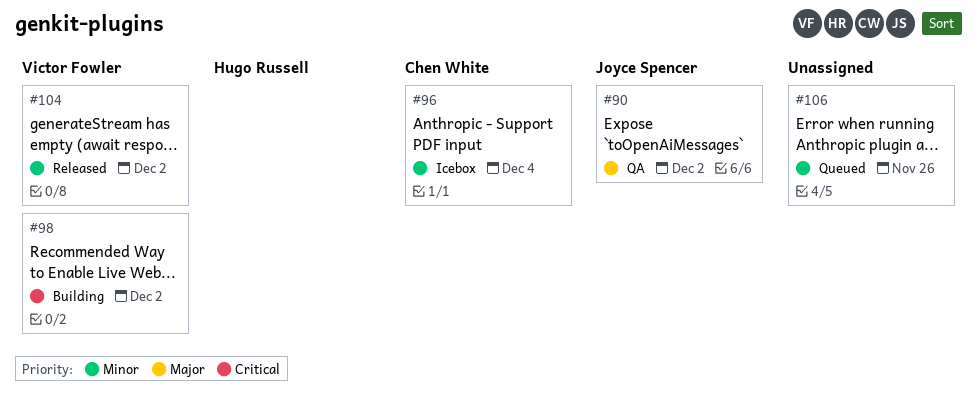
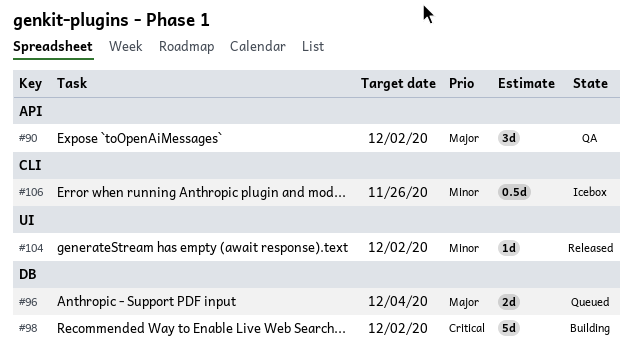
#96, status: Icebox -> Queued
#96, priority: Minor -> Major
#106, status: Queued -> Icebox

